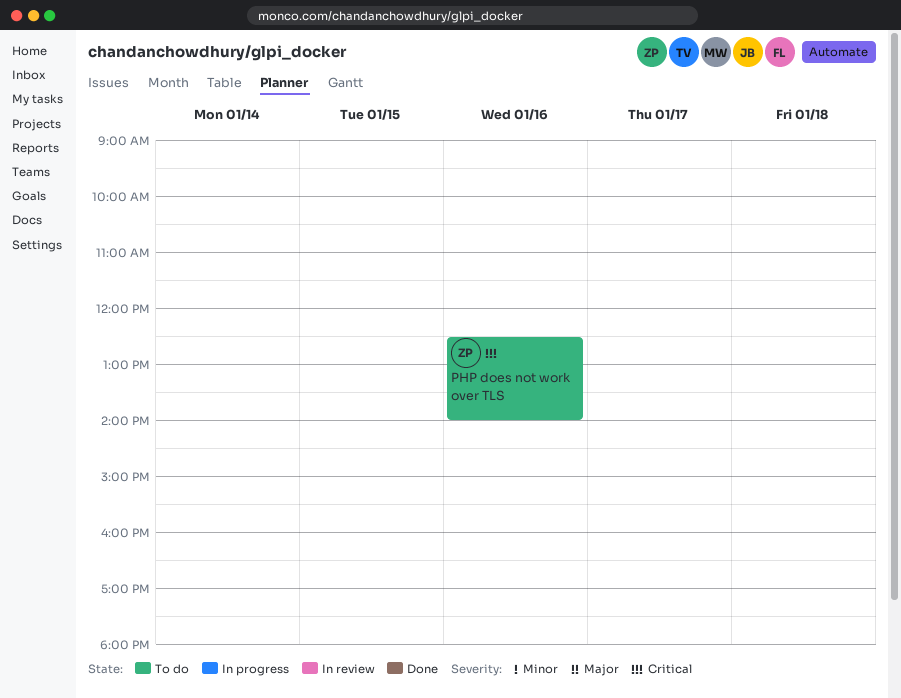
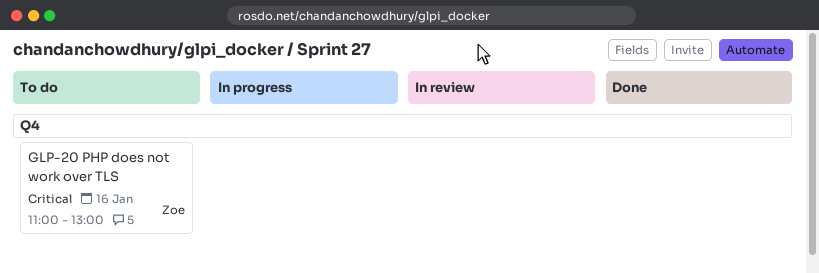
PHP does not work over TLS, begins: 12:30 -> 11:00
PHP does not work over TLS, ends: 14:00 -> 13:00

